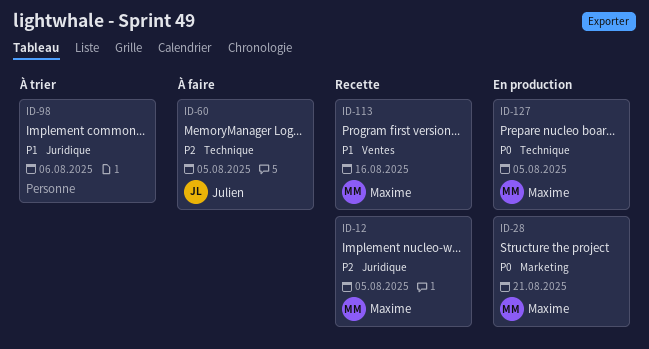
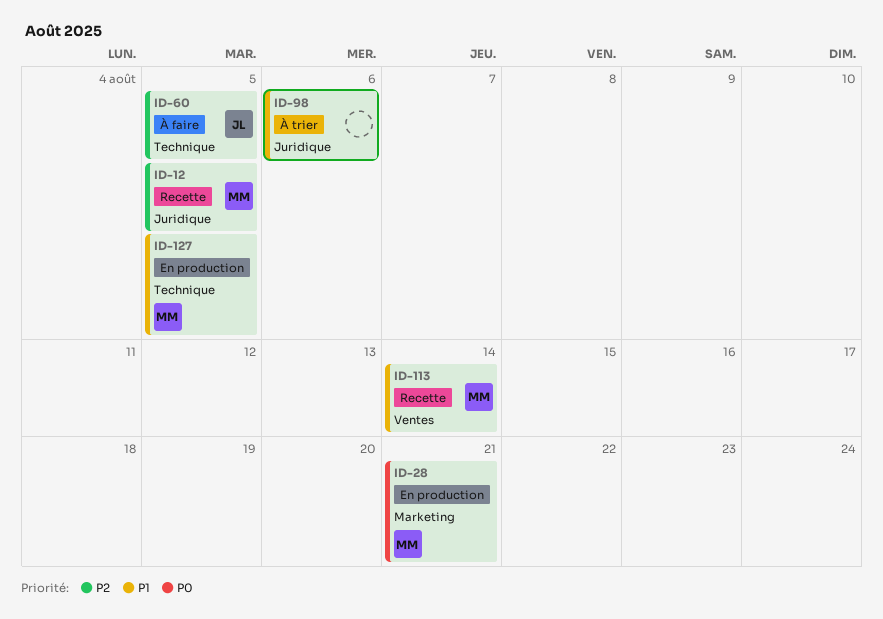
ID-113, due: Aug 16 -> Aug 14
ID-127, priority: P0 -> P1

